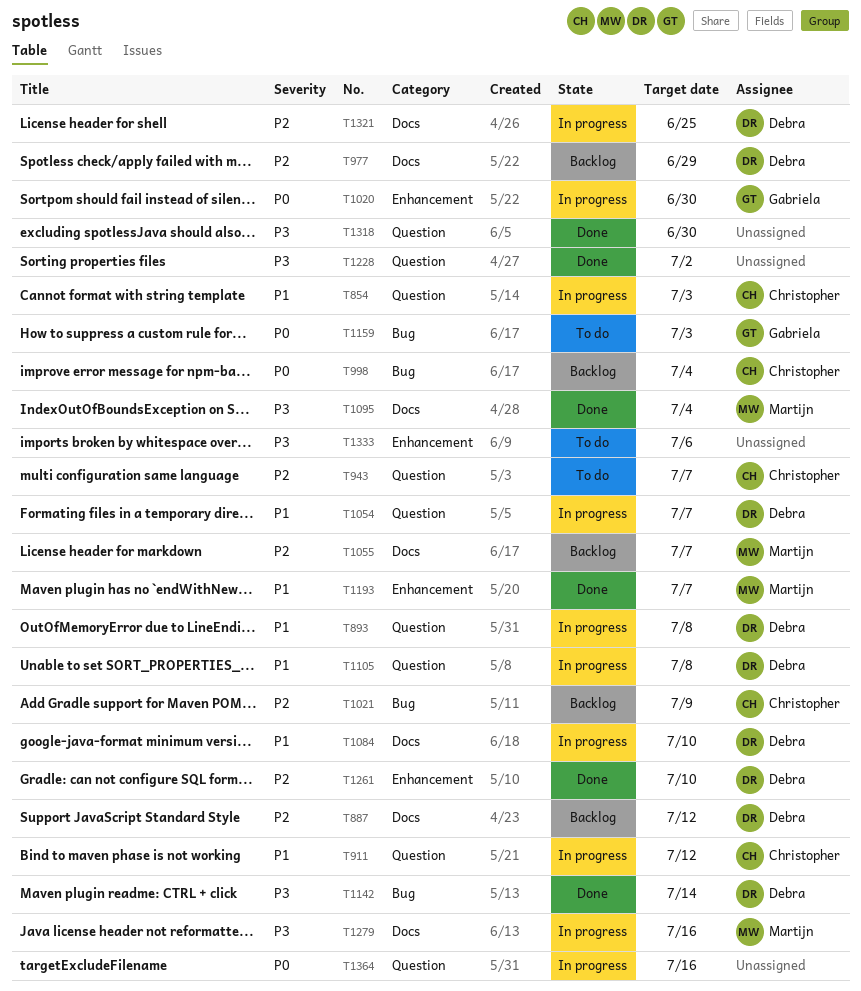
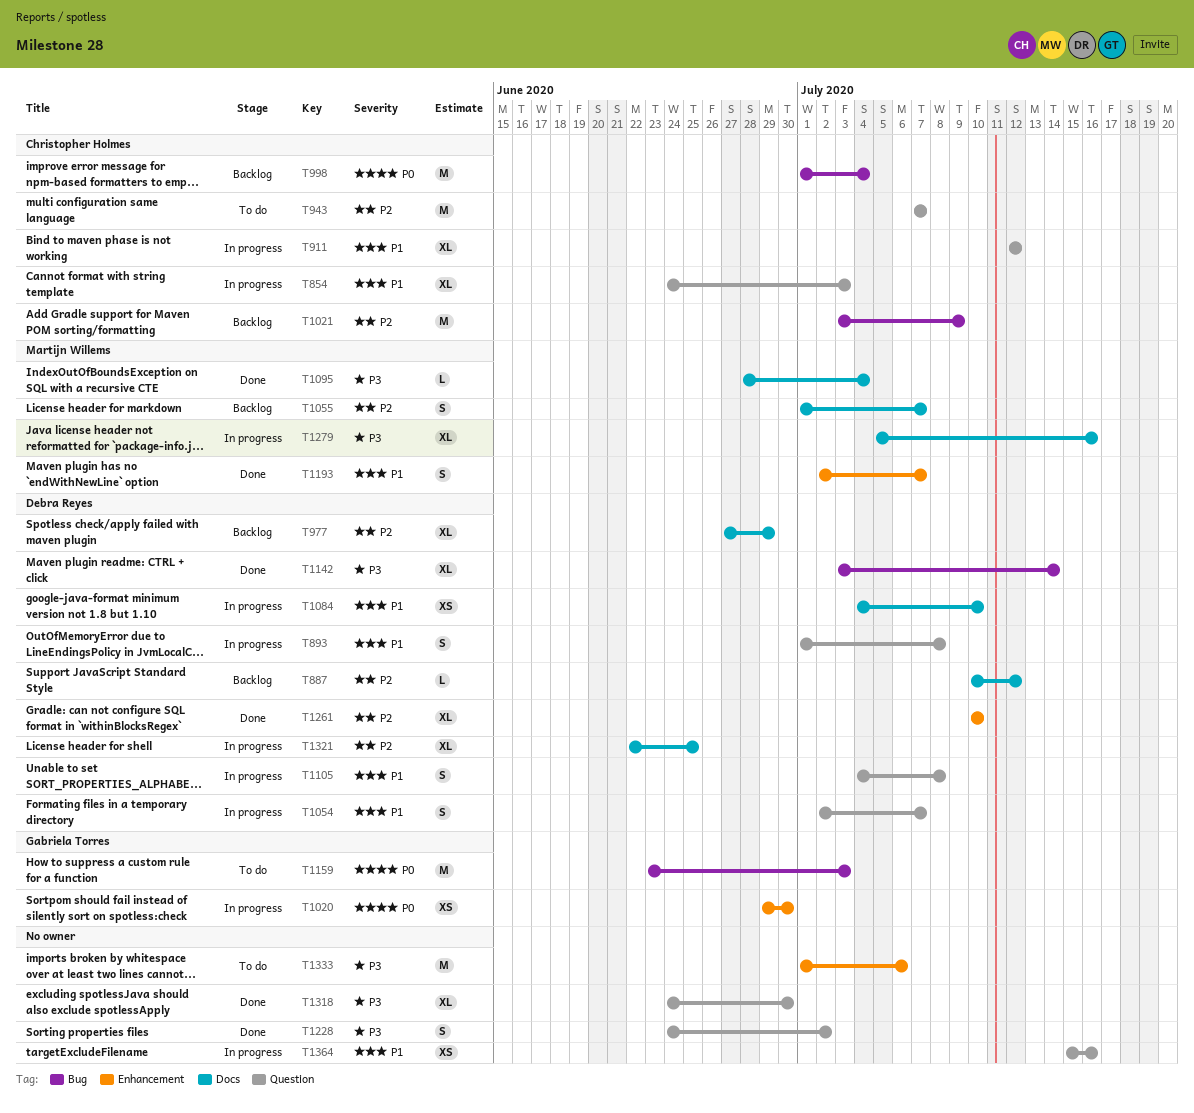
T1364, priority: P0 -> P1

